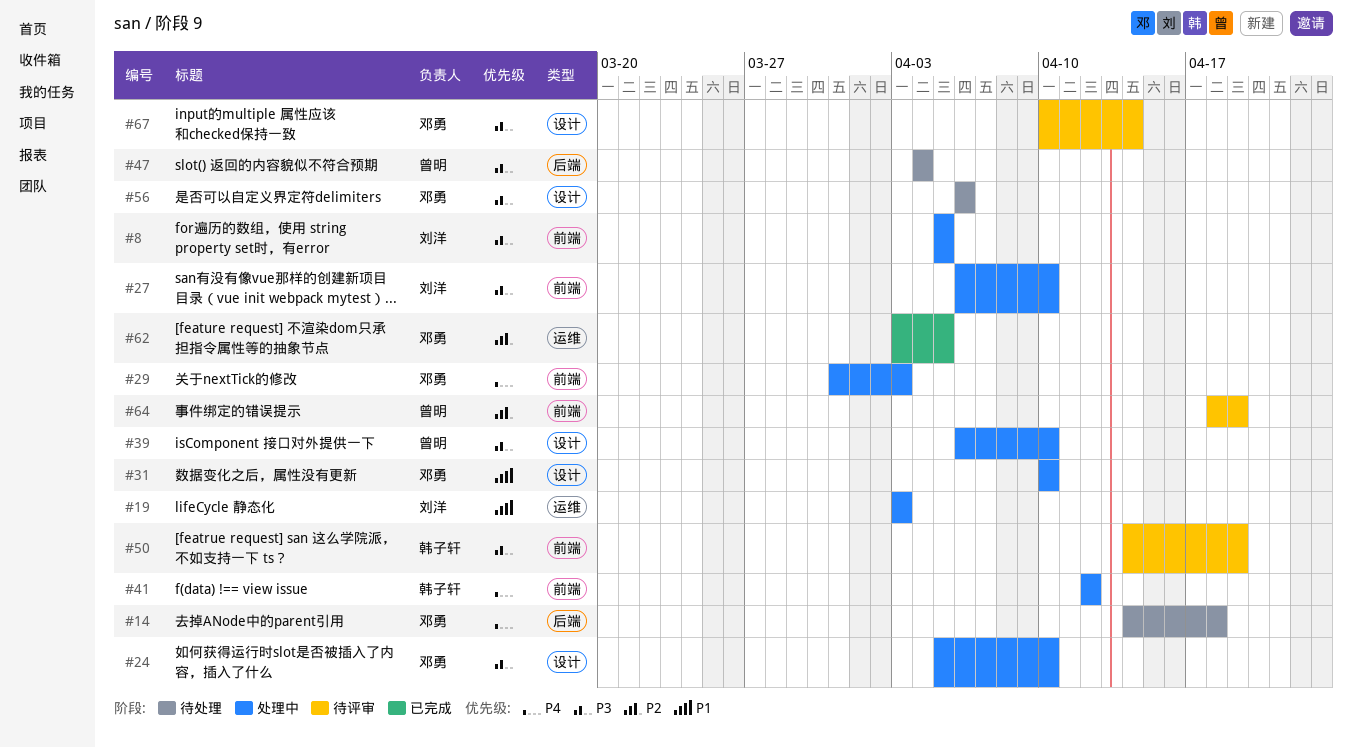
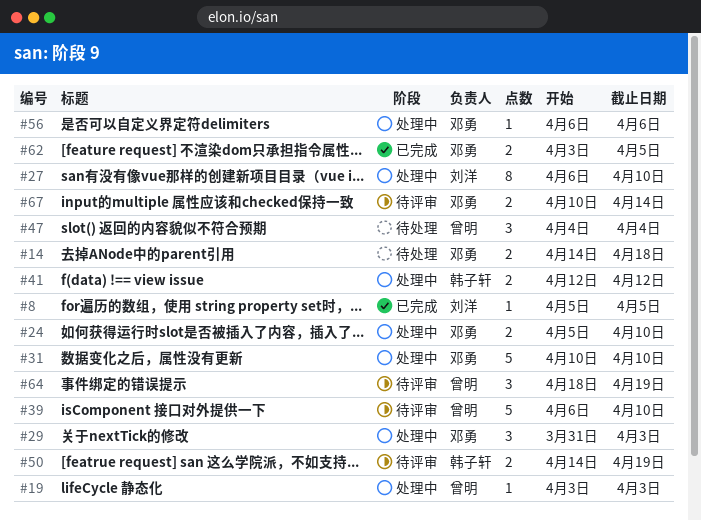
#8, status: 处理中 -> 已完成
#19, owner: 刘洋 -> 曾明
#39, status: 处理中 -> 待评审
#56, status: 待处理 -> 处理中

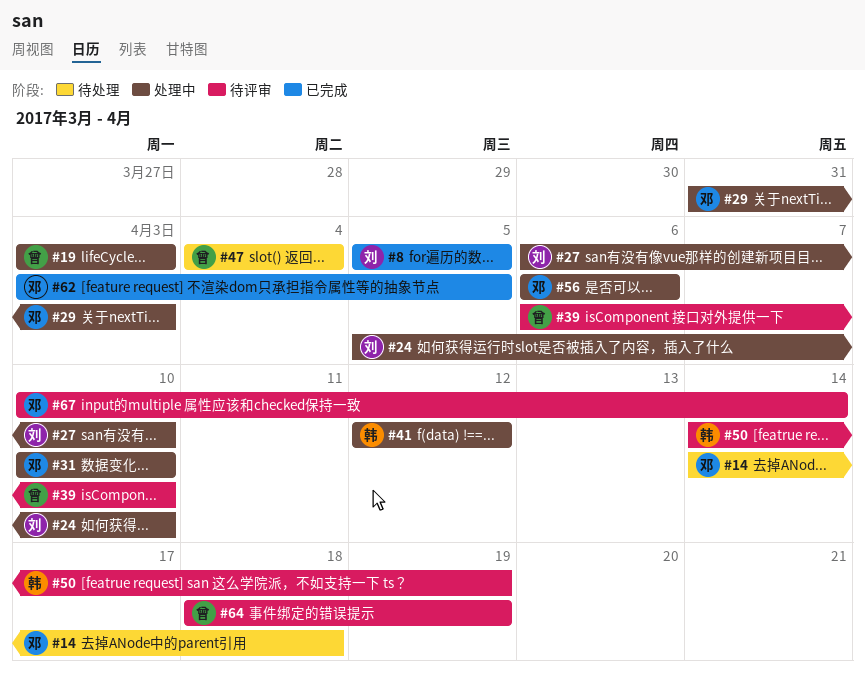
#24, owner: 邓勇 -> 刘洋

